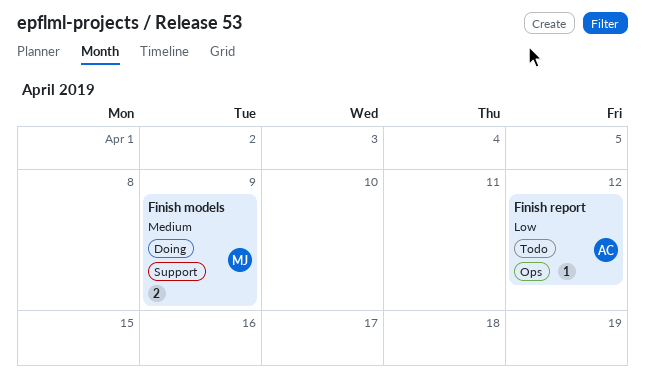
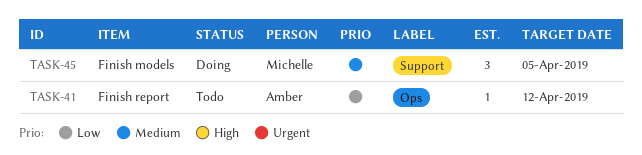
Finish models, estimate: 2 -> 3
Finish models, due: Apr 9 -> Apr 5

